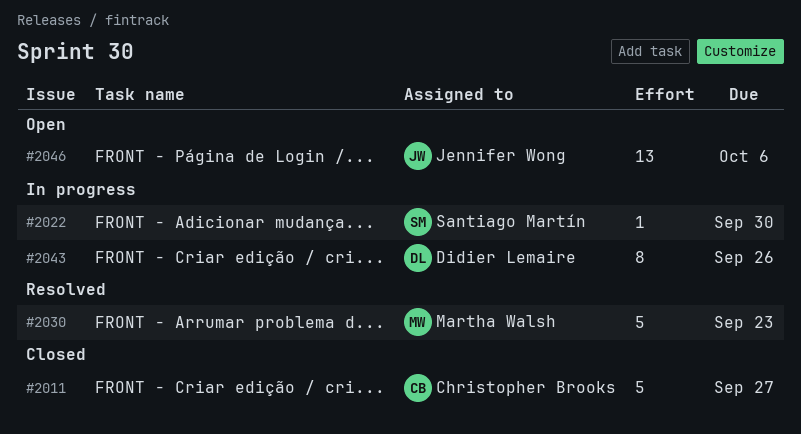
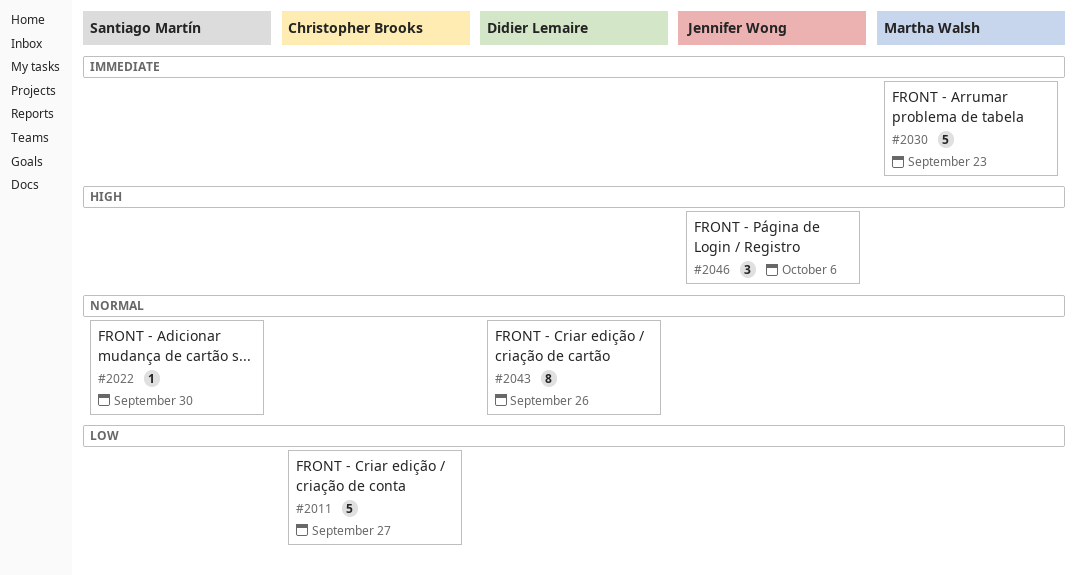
#2046, estimate: 13 -> 3

